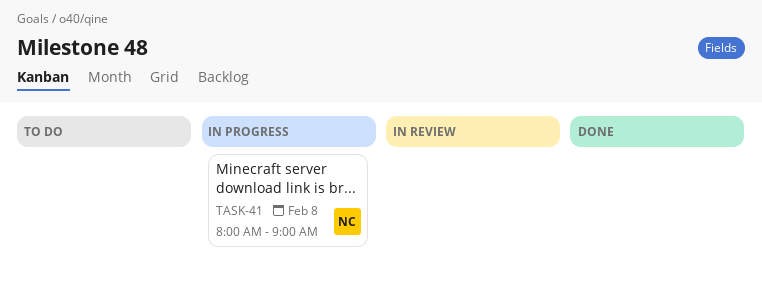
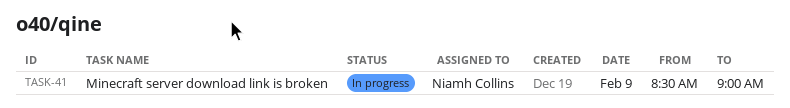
TASK-41, day: Feb 8 -> Feb 9
TASK-41, begins: 08:00 -> 08:30

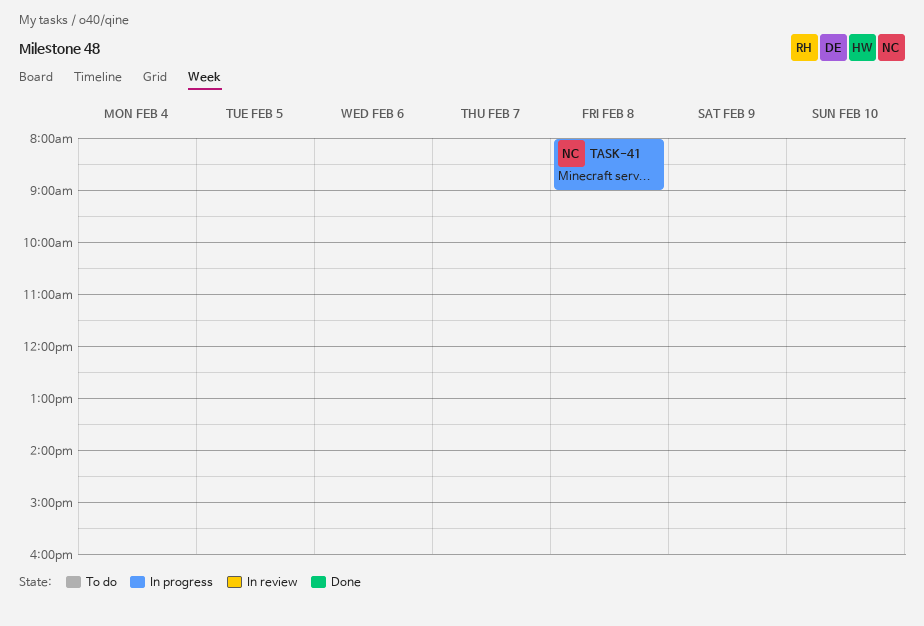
TASK-41, day: Feb 9 -> Feb 8
TASK-41, begins: 08:30 -> 08:00

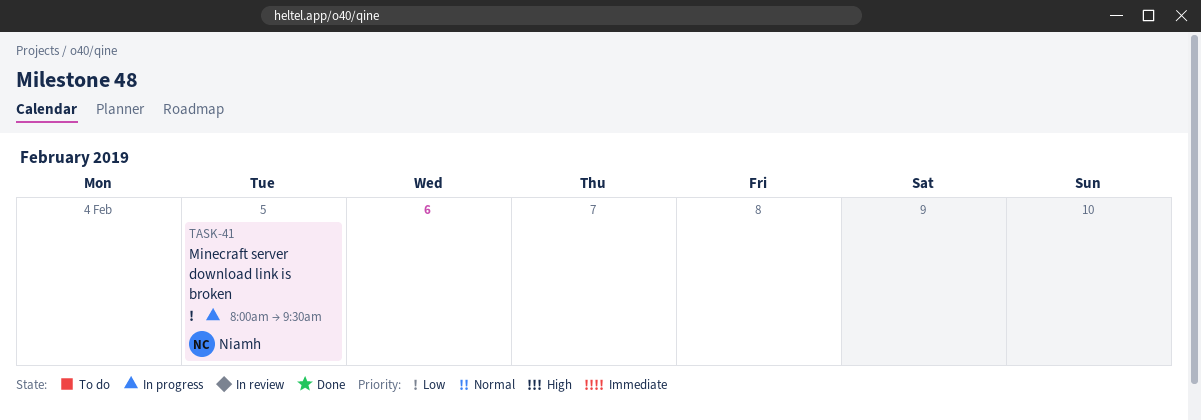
TASK-41, day: Feb 8 -> Feb 5
TASK-41, ends: 09:00 -> 09:30

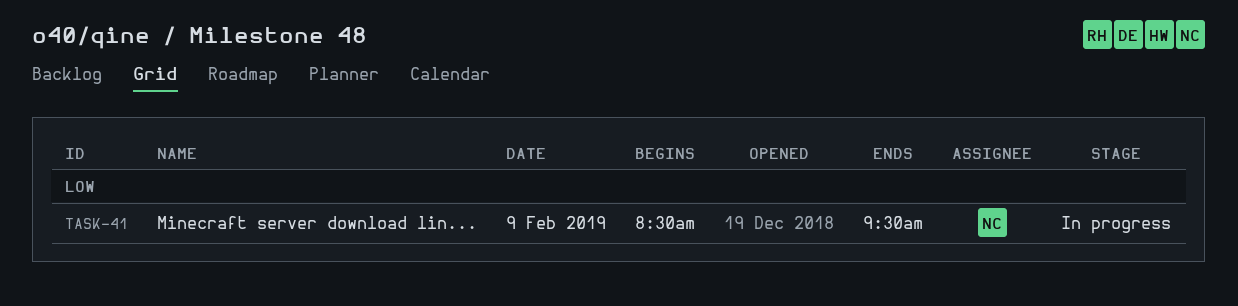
TASK-41, day: Feb 5 -> Feb 9
TASK-41, begins: 08:00 -> 08:30

